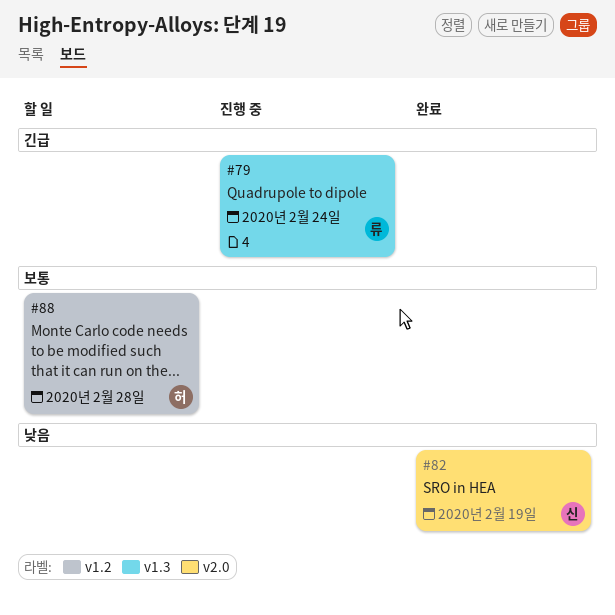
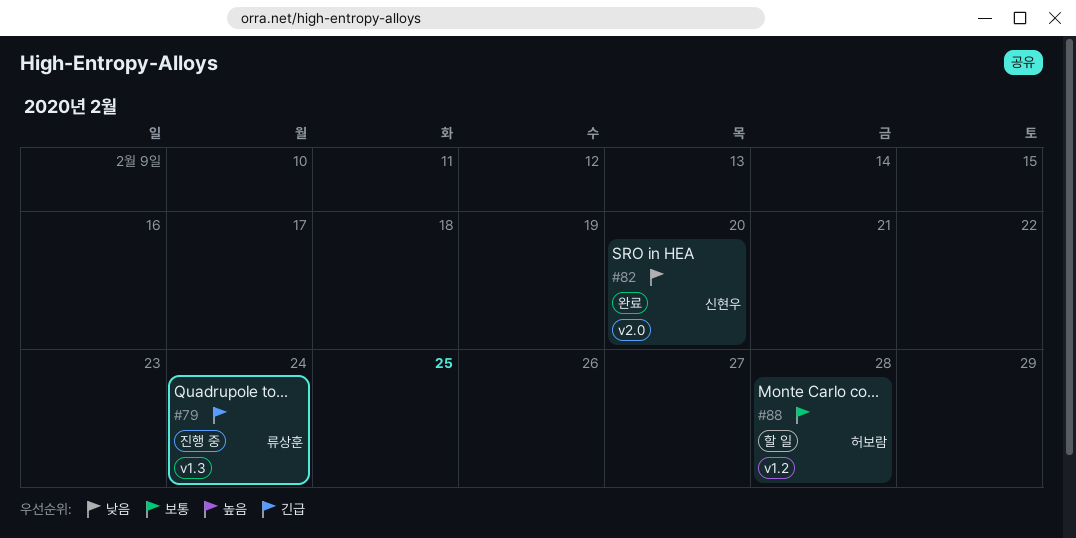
#82, due: Feb 19 -> Feb 20

